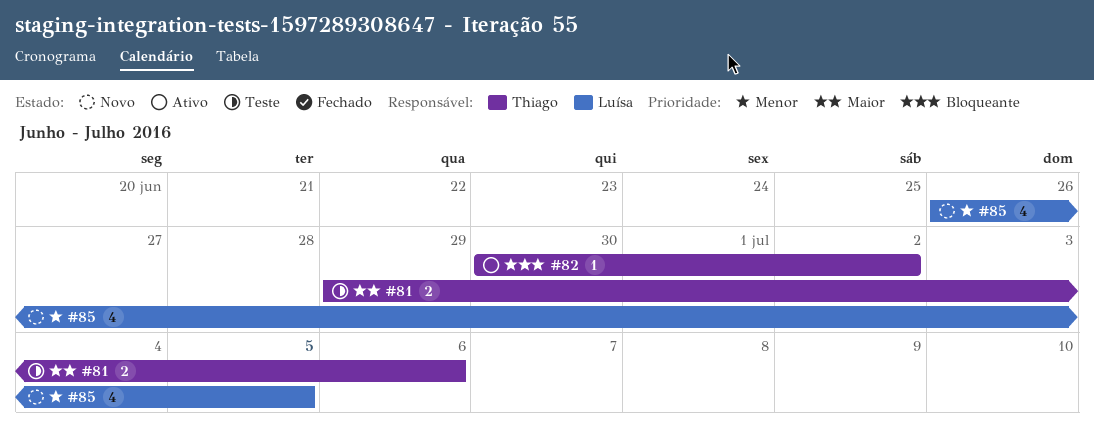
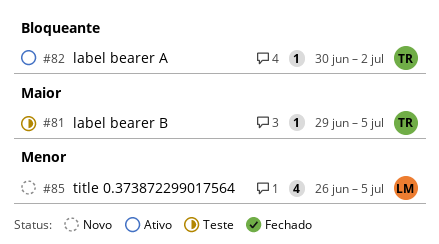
#81, estimate: 2 -> 1
#81, due: Jul 6 -> Jul 5

